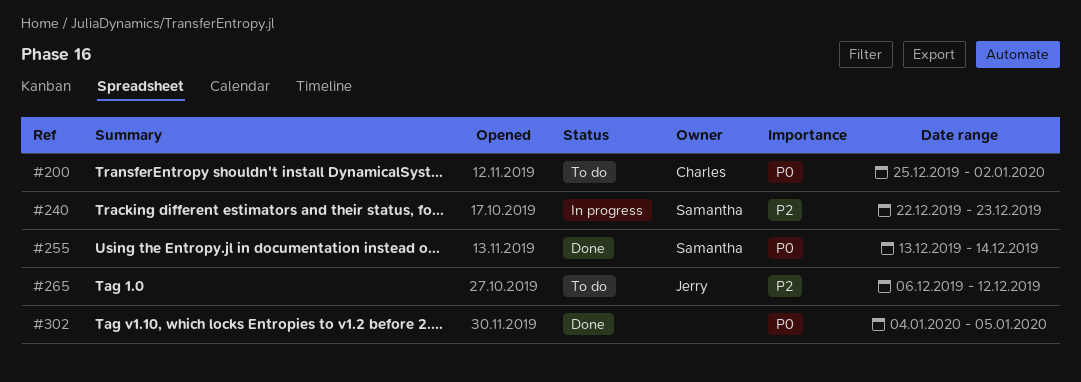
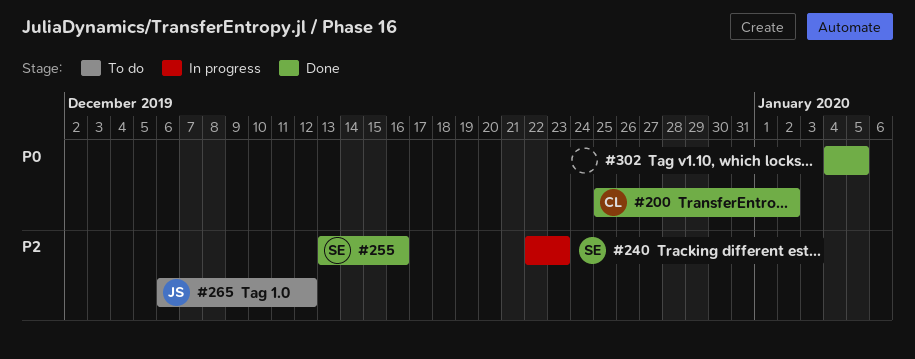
#200, status: To do -> Done
#255, priority: P0 -> P2
#255, due: Dec 14 -> Dec 16

